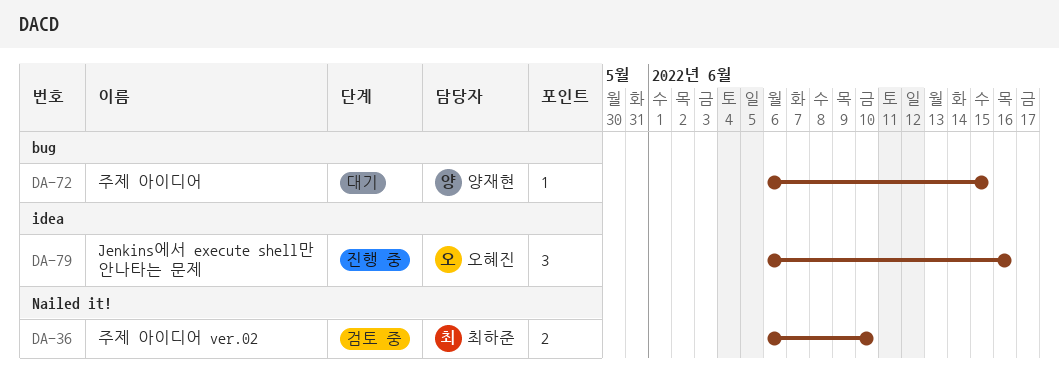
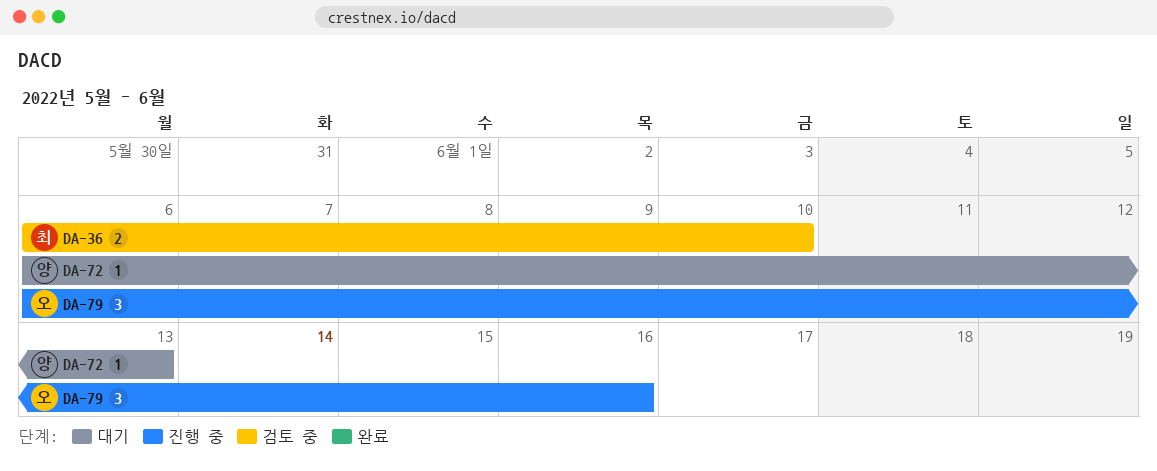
DA-72, due: Jun 15 -> Jun 13

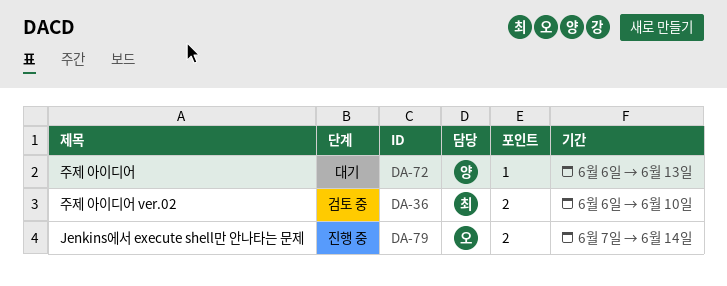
DA-79, estimate: 3 -> 2
DA-79, start: Jun 6 -> Jun 7
DA-79, due: Jun 16 -> Jun 14

